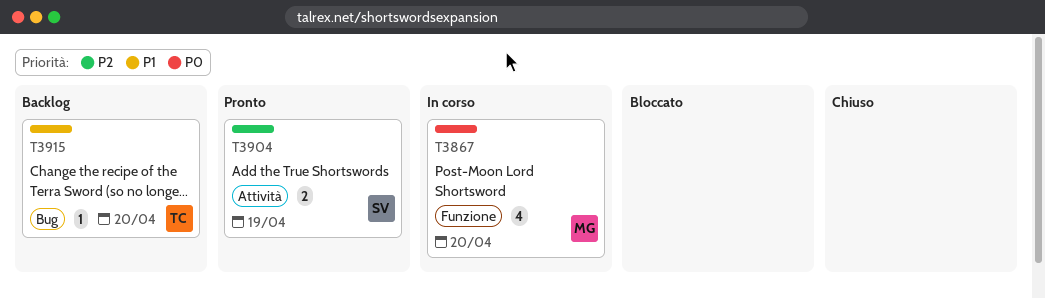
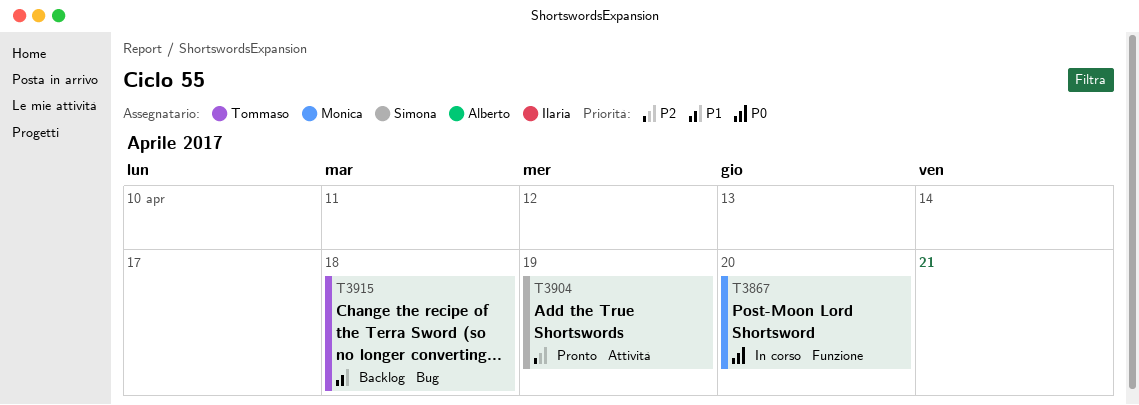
T3915, due: Apr 20 -> Apr 18

